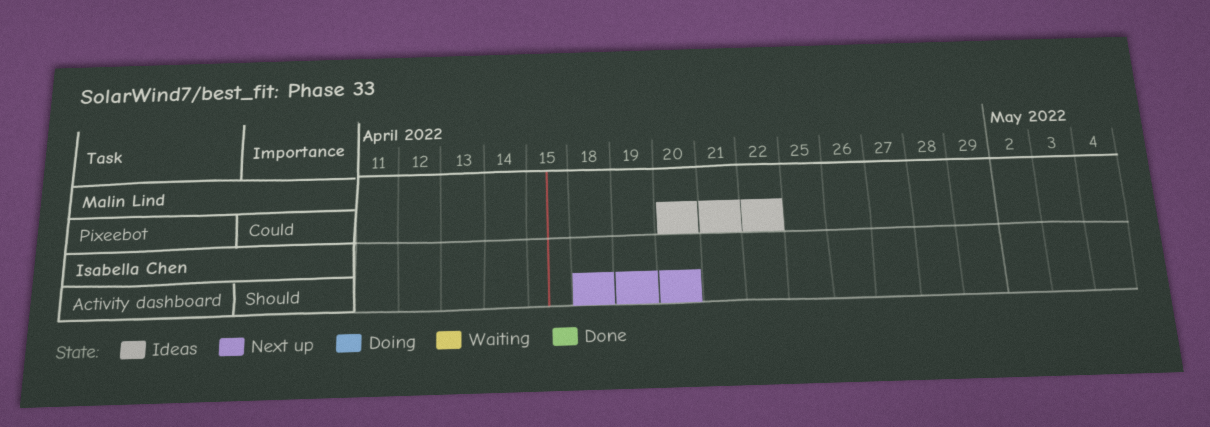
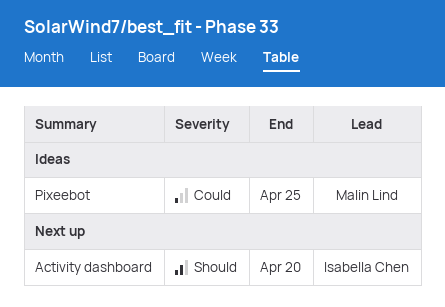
Pixeebot, due: Apr 22 -> Apr 25

